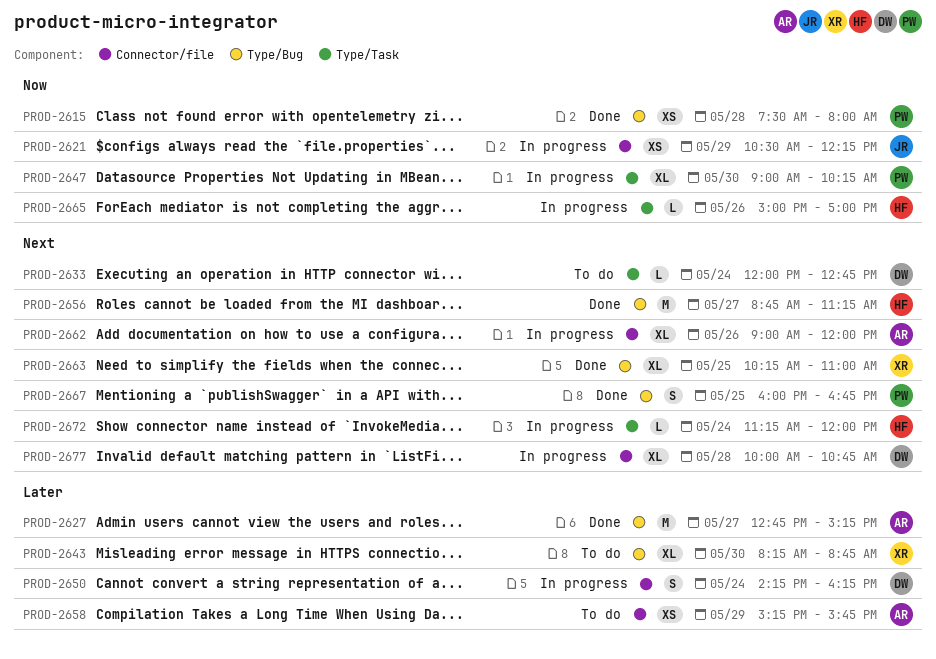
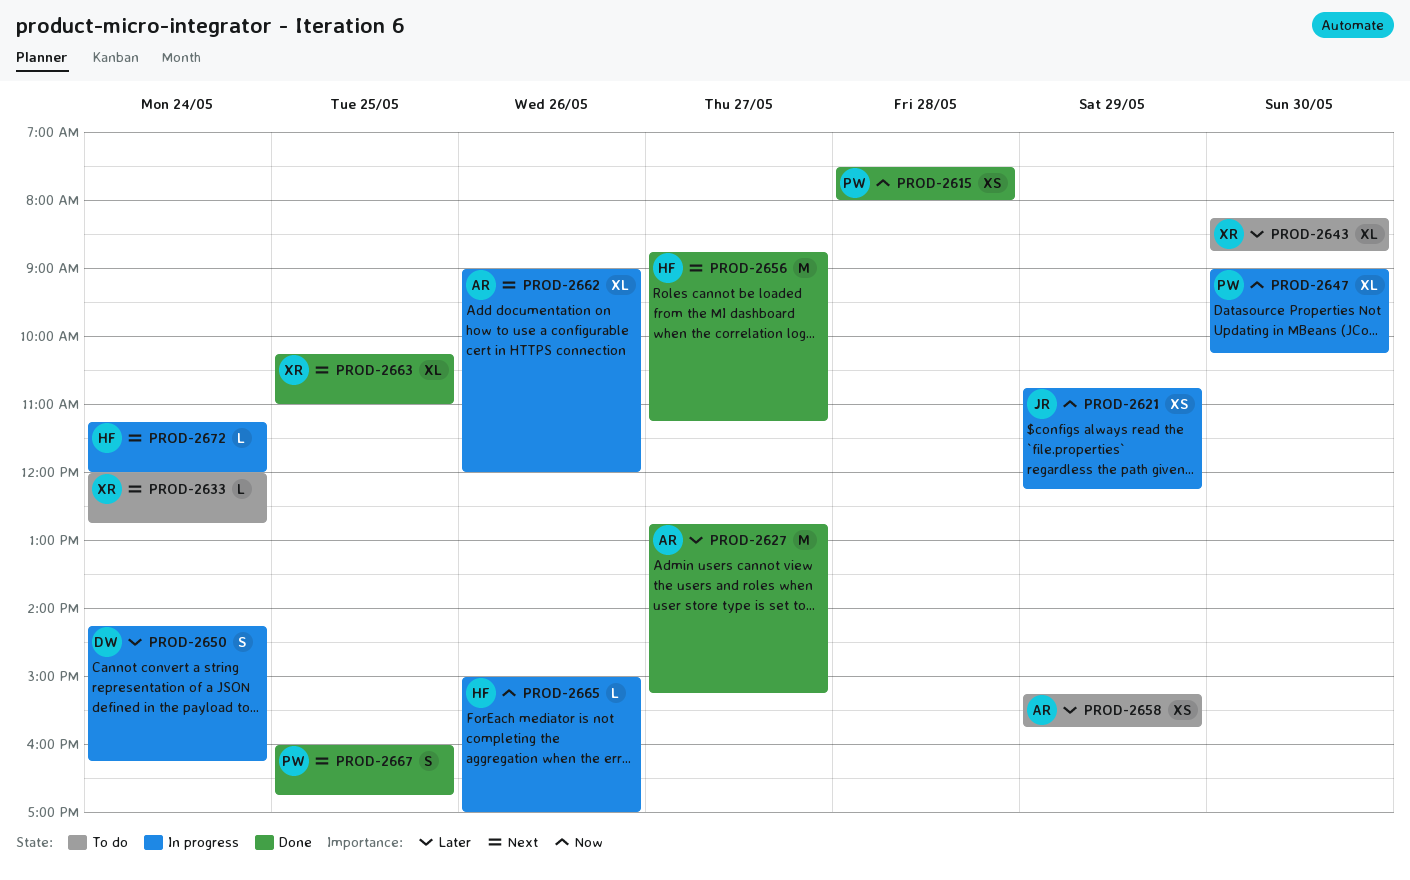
PROD-2621, begins: 10:30 -> 10:45
PROD-2633, owner: DW -> XR
PROD-2677: present -> none

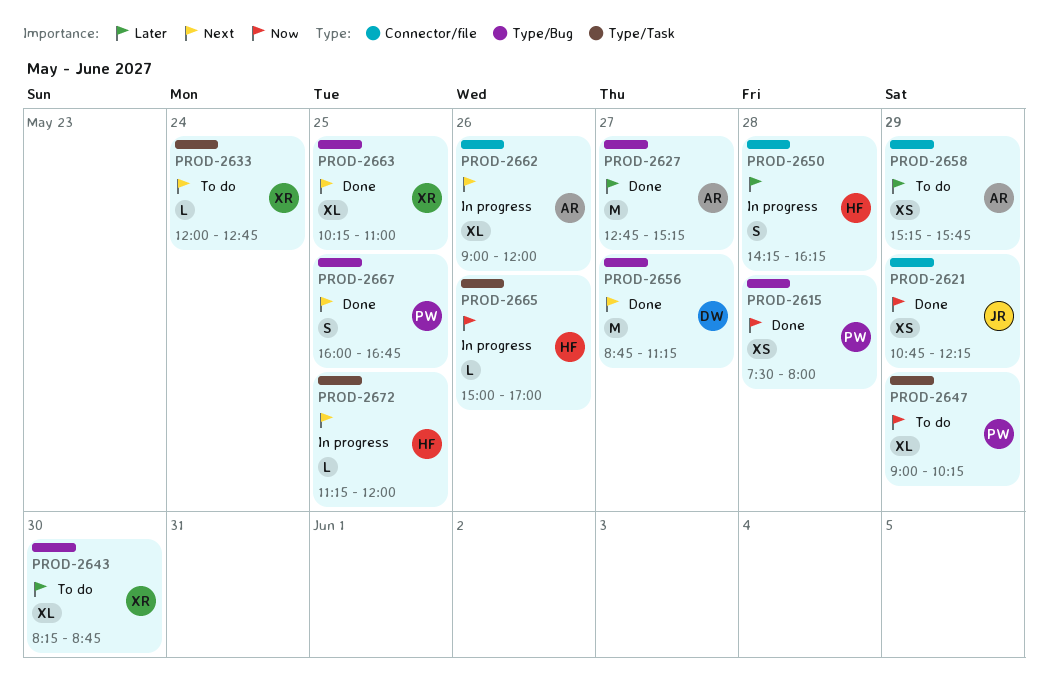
PROD-2621, status: In progress -> Done
PROD-2647, status: In progress -> To do
PROD-2647, day: May 30 -> May 29
PROD-2650, owner: DW -> HF
PROD-2650, day: May 24 -> May 28
PROD-2656, owner: HF -> DW
PROD-2672, day: May 24 -> May 25

